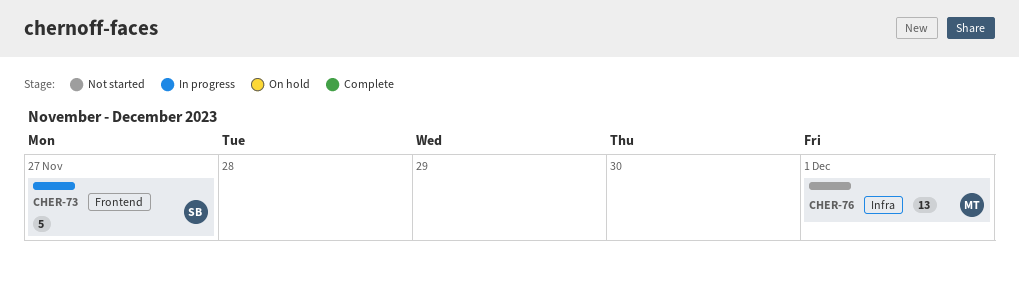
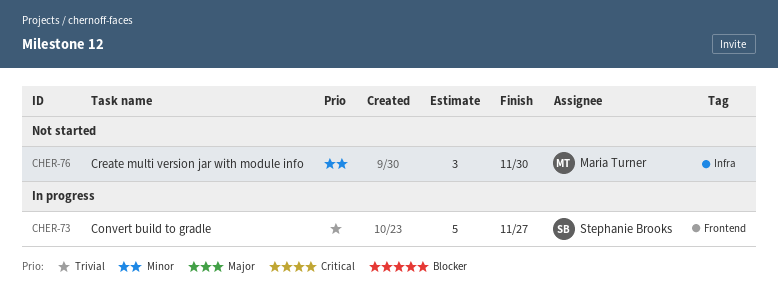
CHER-76, estimate: 13 -> 3
CHER-76, due: Dec 1 -> Nov 30

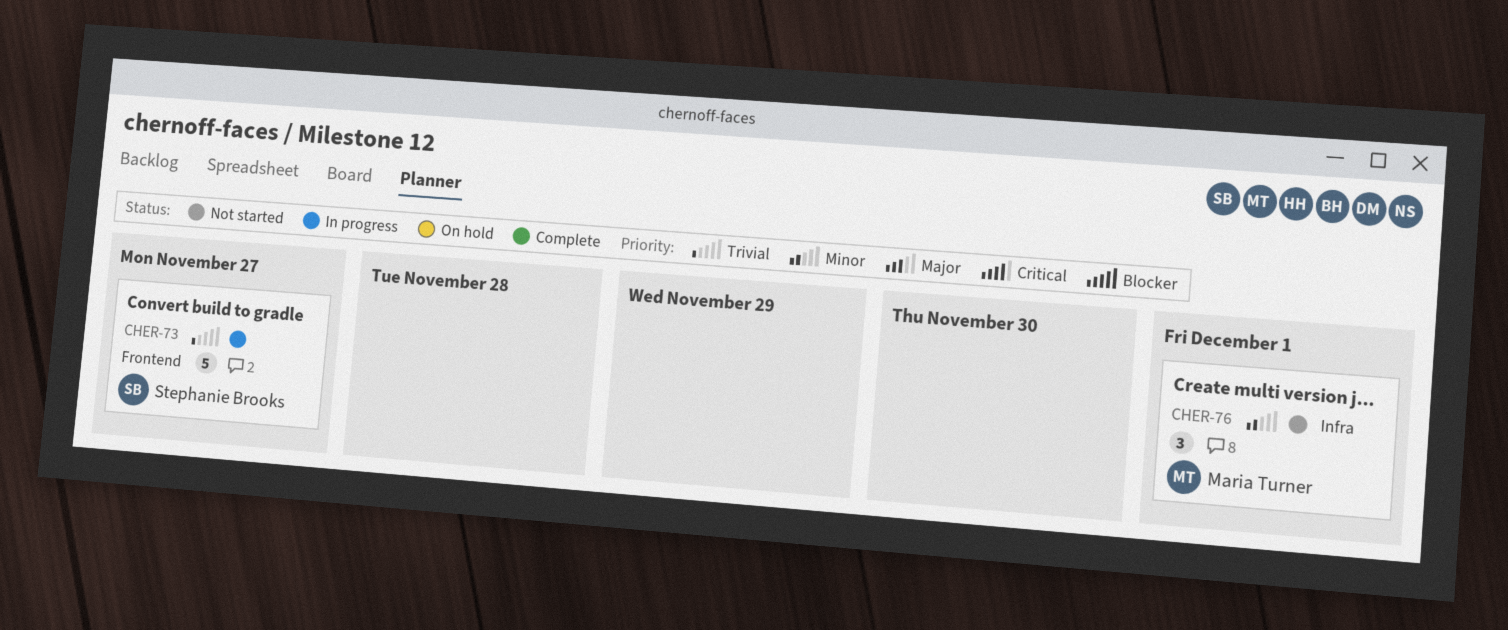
CHER-76, due: Nov 30 -> Dec 1

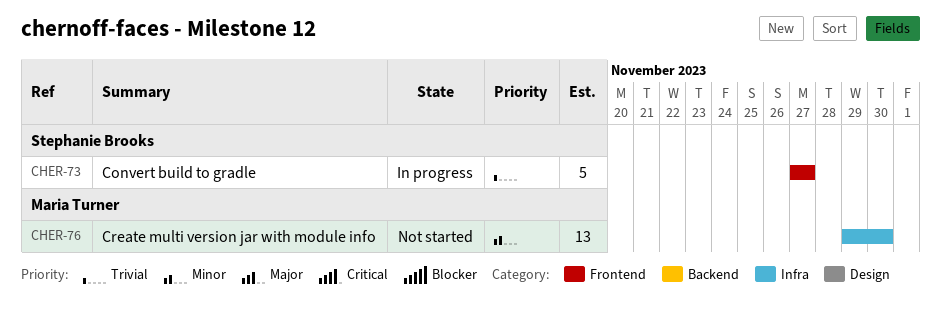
CHER-76, estimate: 3 -> 13
CHER-76, due: Dec 1 -> Nov 30

